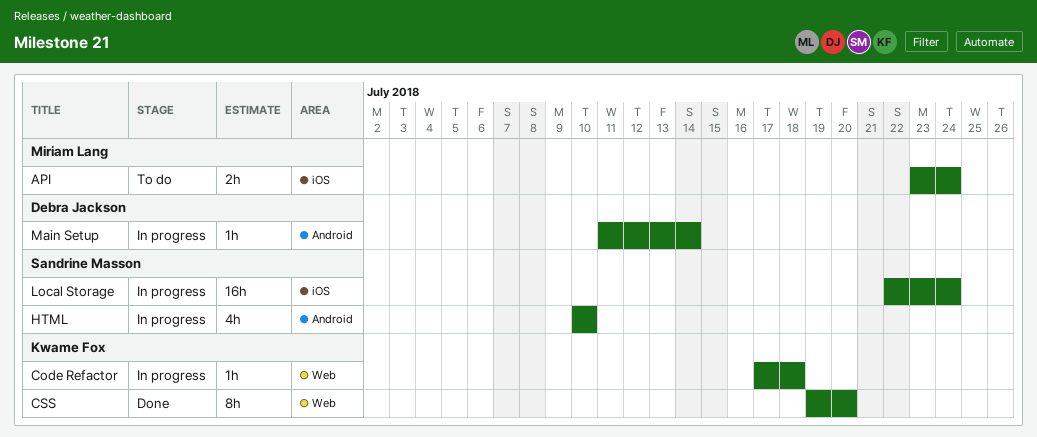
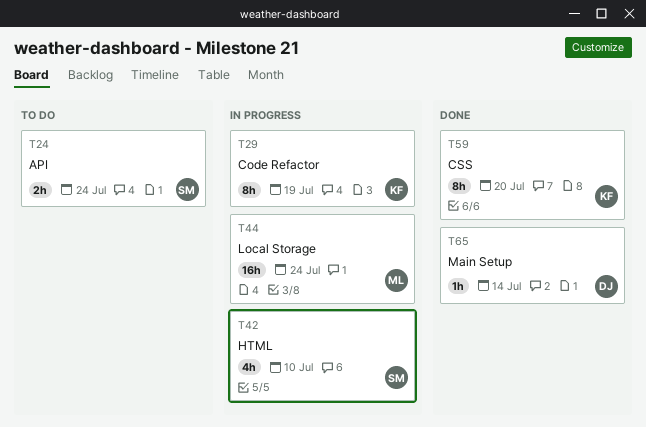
API, owner: Miriam Lang -> Sandrine Masson
Code Refactor, estimate: 1h -> 8h
Code Refactor, due: Jul 18 -> Jul 19
Local Storage, owner: Sandrine Masson -> Miriam Lang
Main Setup, status: In progress -> Done

